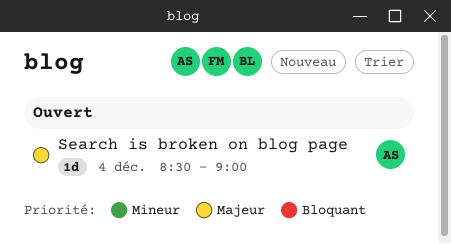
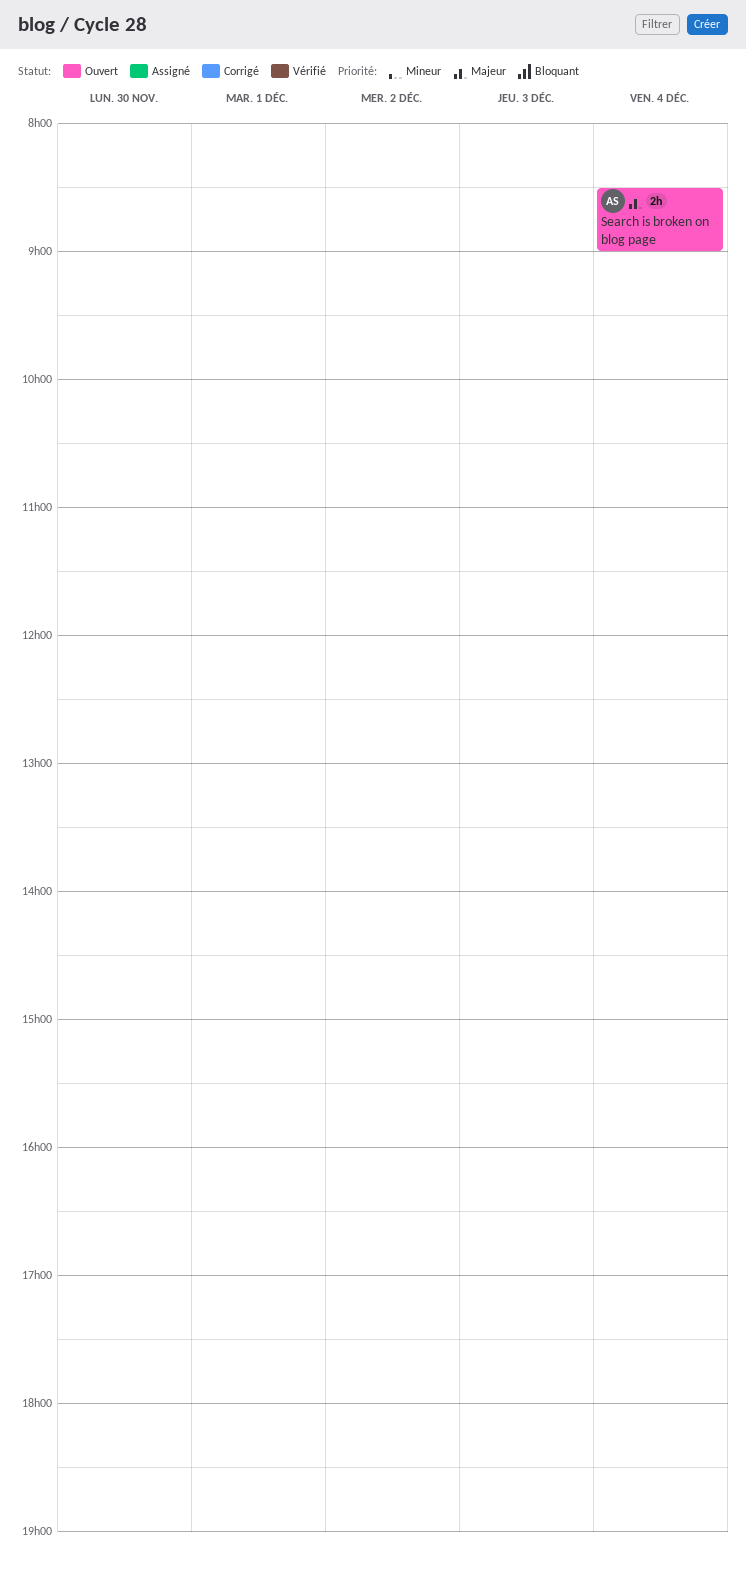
Search is broken on blog page, estimate: 1d -> 2h

